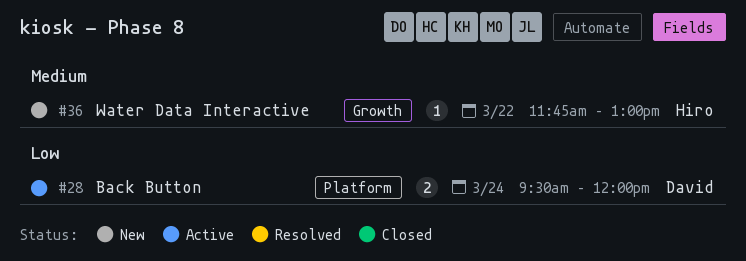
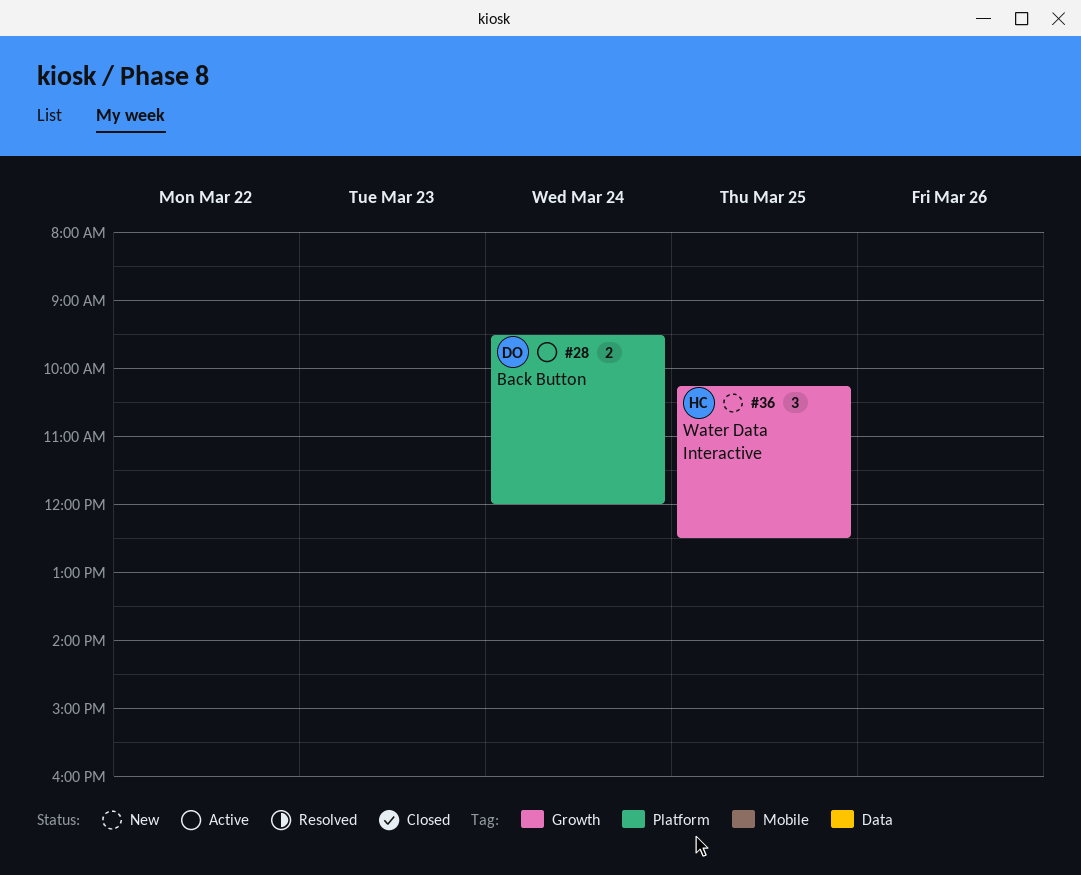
#36, estimate: 1 -> 3
#36, day: Mar 22 -> Mar 25
#36, begins: 11:45 -> 10:15
#36, ends: 13:00 -> 12:30

